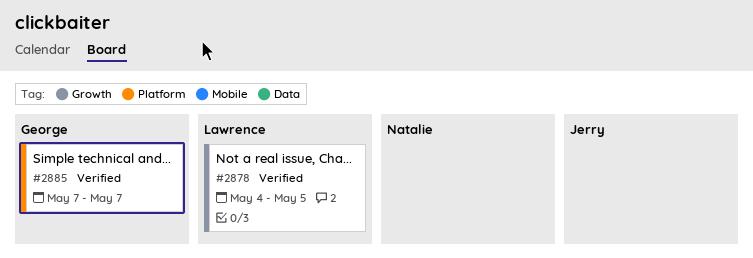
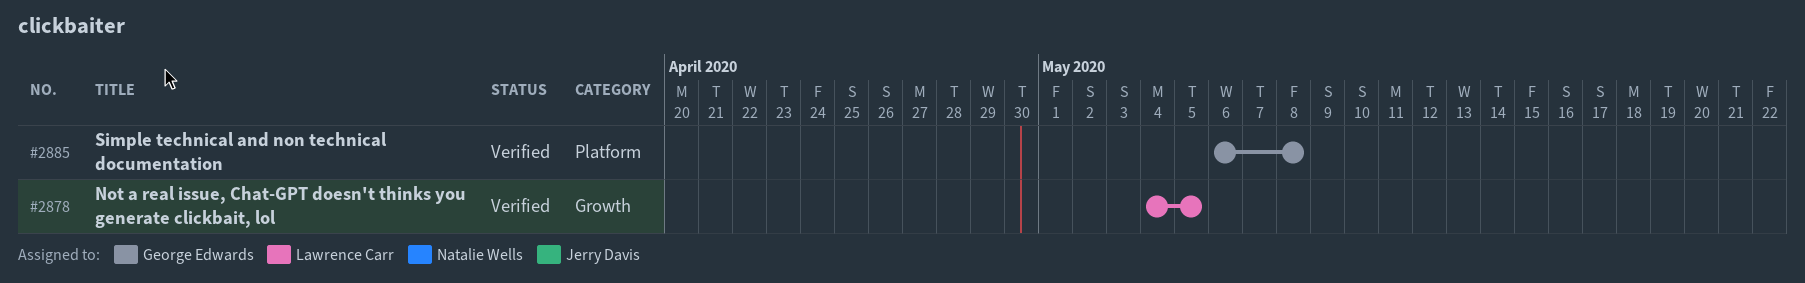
#2885, start: May 7 -> May 6
#2885, due: May 7 -> May 8

